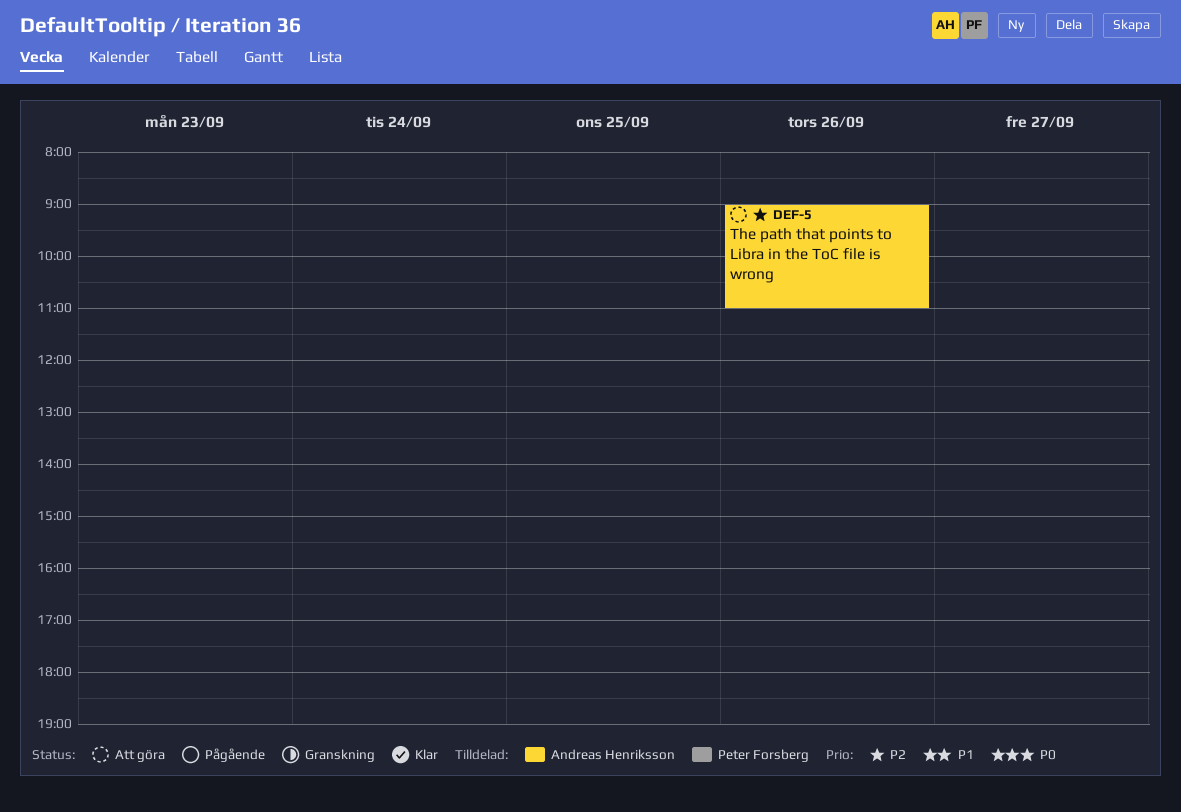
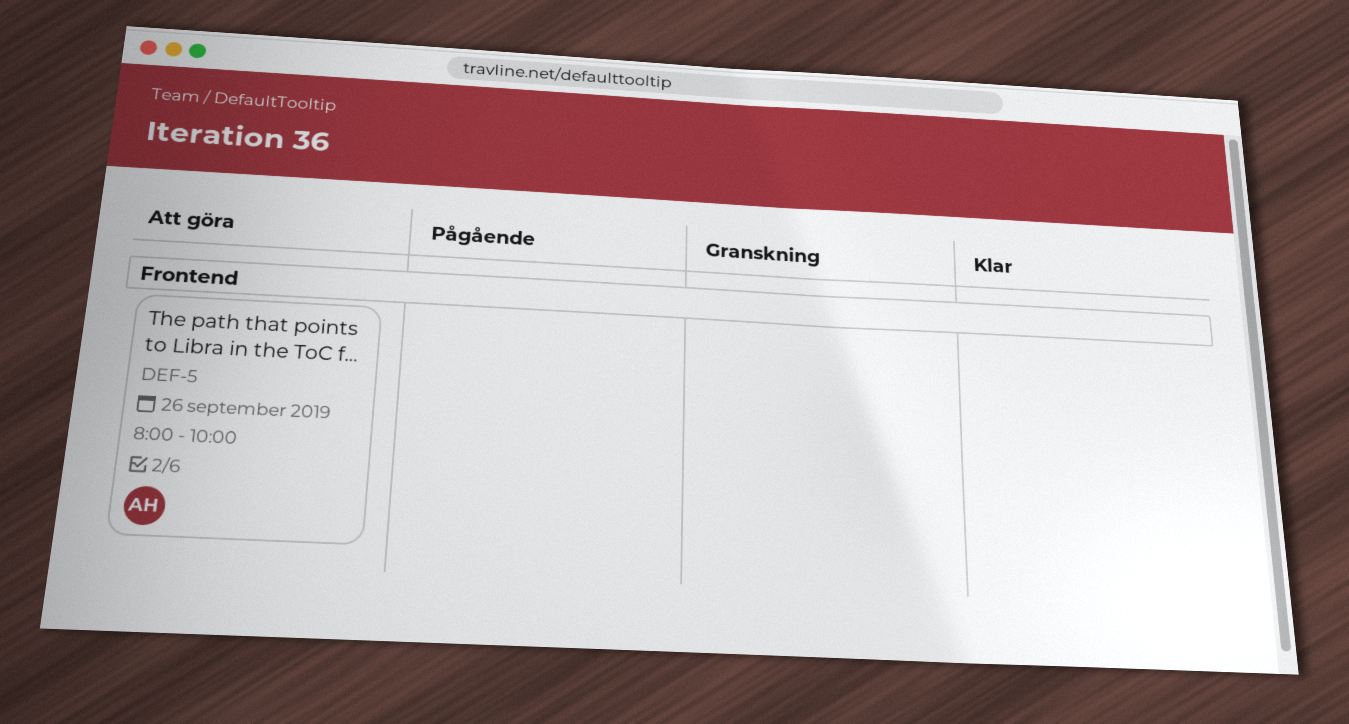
DEF-5, begins: 09:00 -> 08:00
DEF-5, ends: 11:00 -> 10:00

